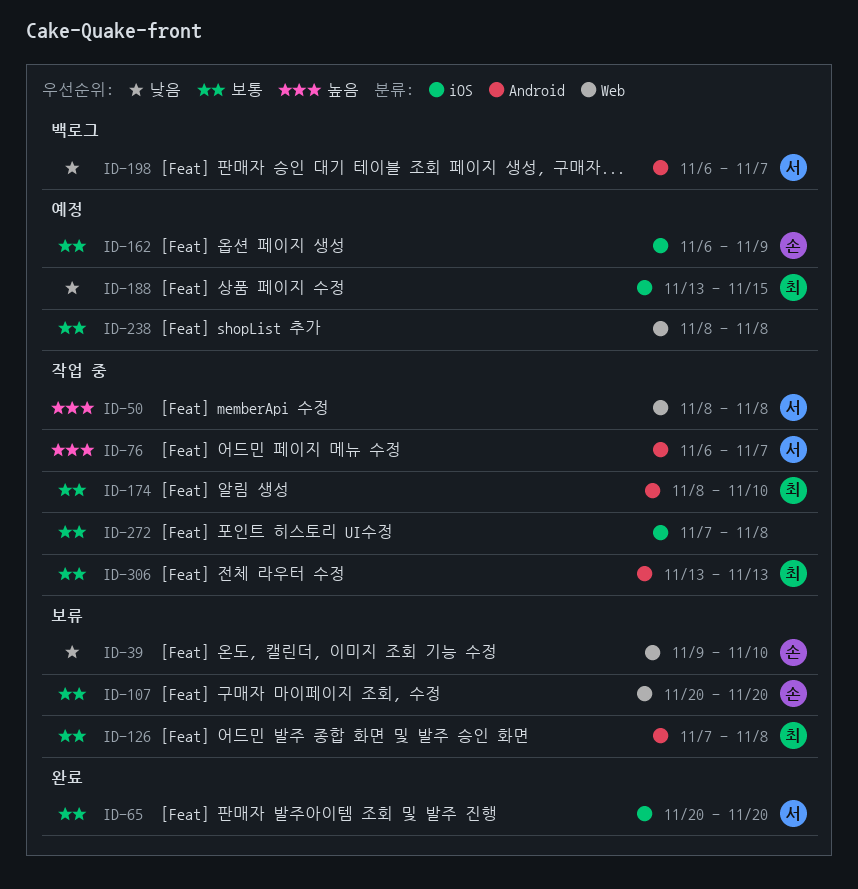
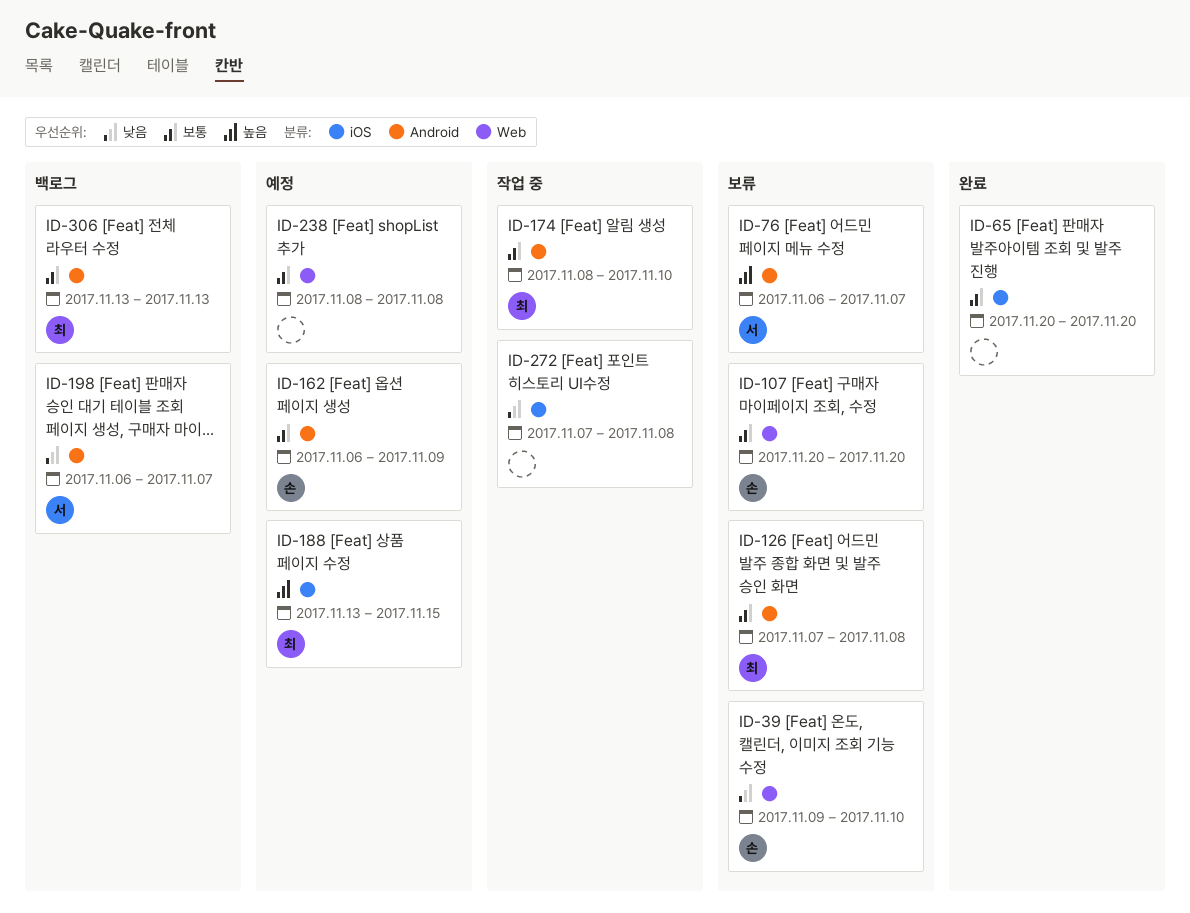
ID-50: present -> none
ID-65, owner: 서 -> none
ID-76, status: 작업 중 -> 보류
ID-162, label: iOS -> Android
ID-188, priority: 낮음 -> 높음
ID-272, priority: 보통 -> 낮음
ID-306, status: 작업 중 -> 백로그

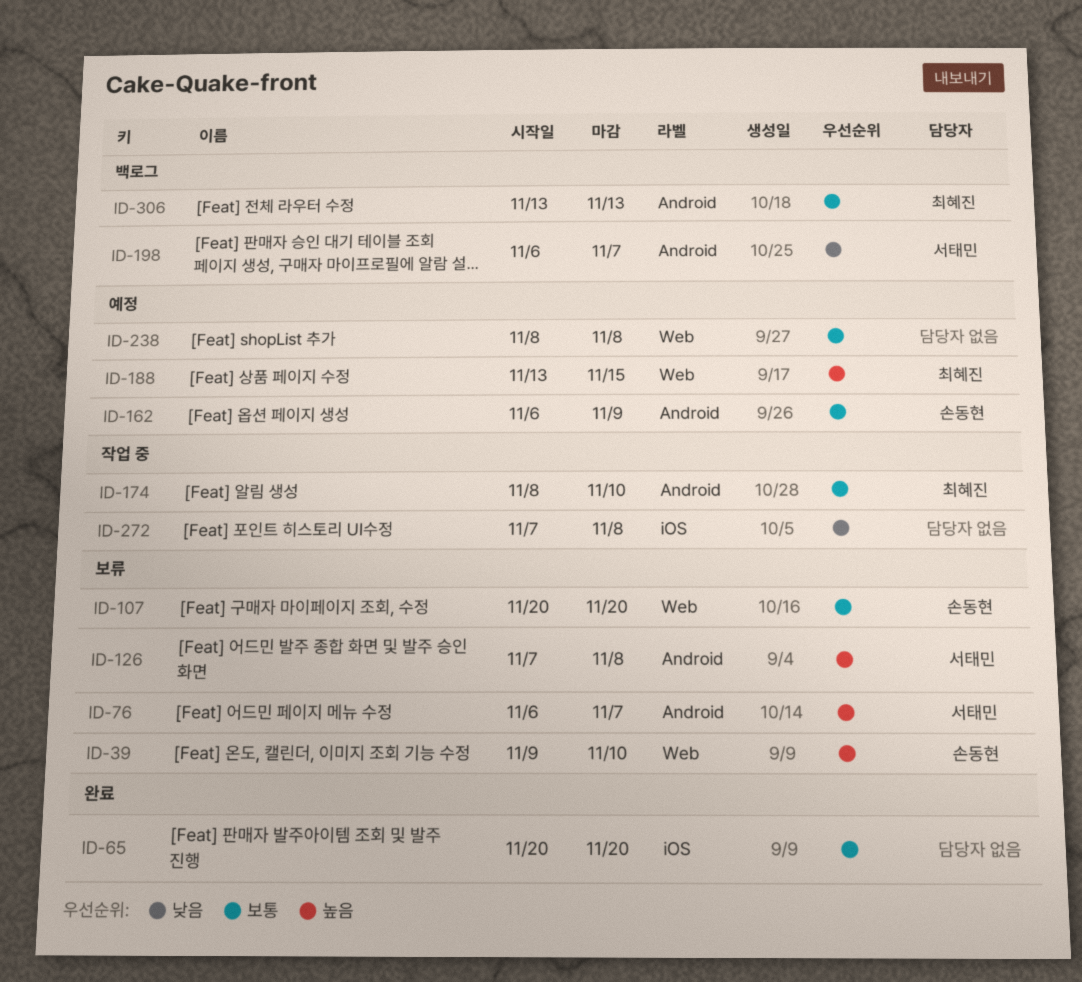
ID-39, priority: 낮음 -> 높음
ID-126, owner: 최혜진 -> 서태민
ID-126, priority: 보통 -> 높음
ID-188, label: iOS -> Web

